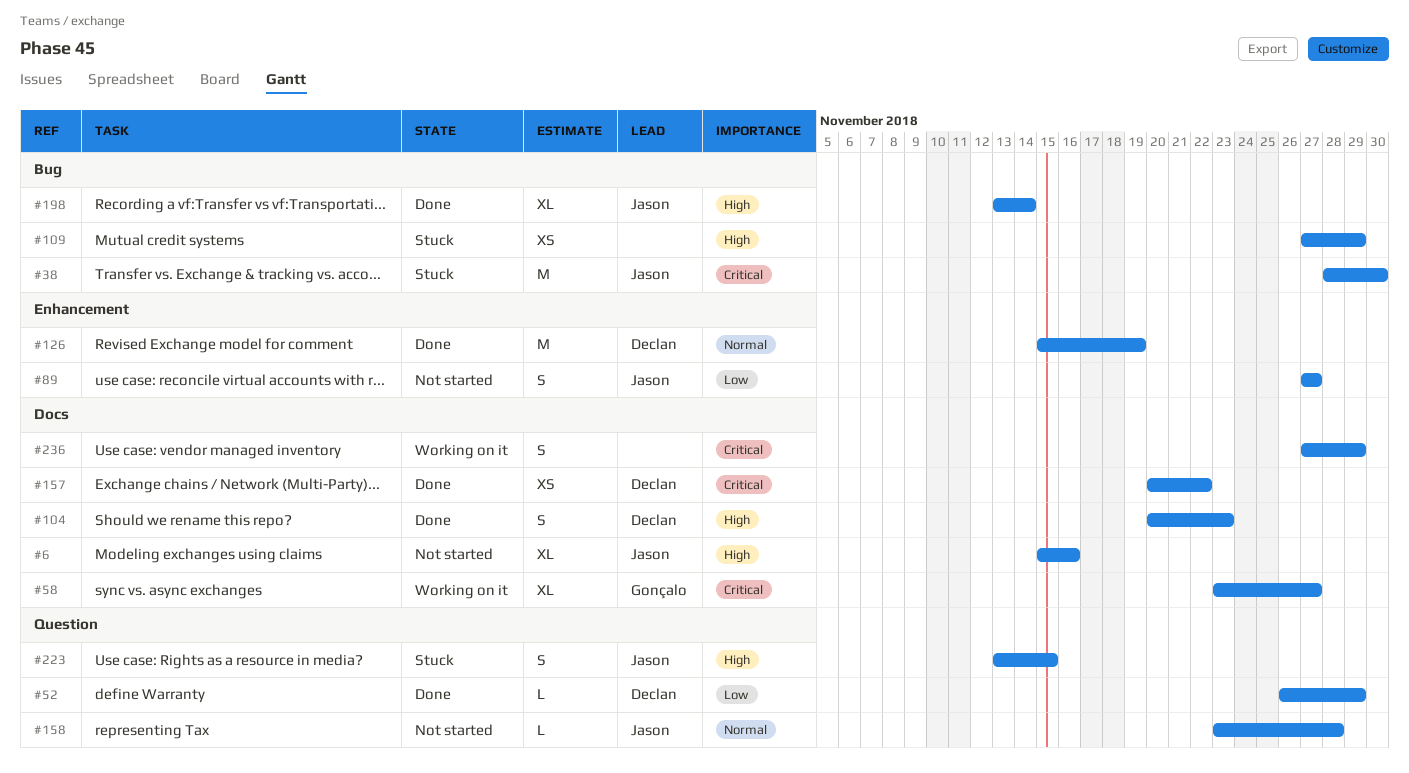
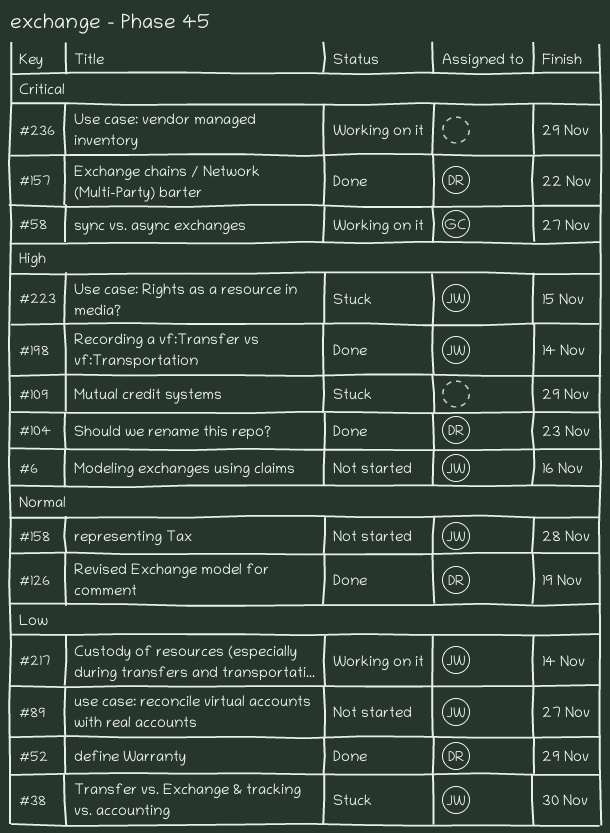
#38, priority: Critical -> Low
#217: none -> present

